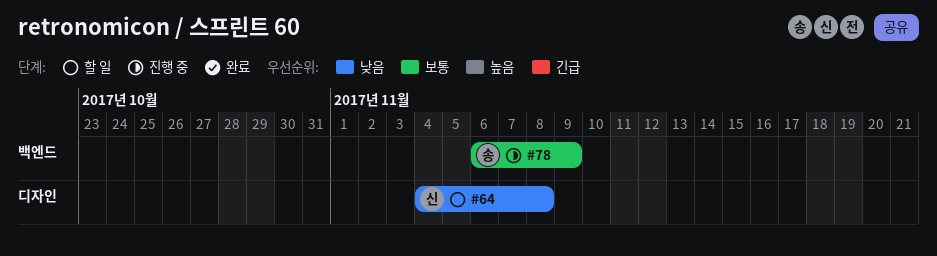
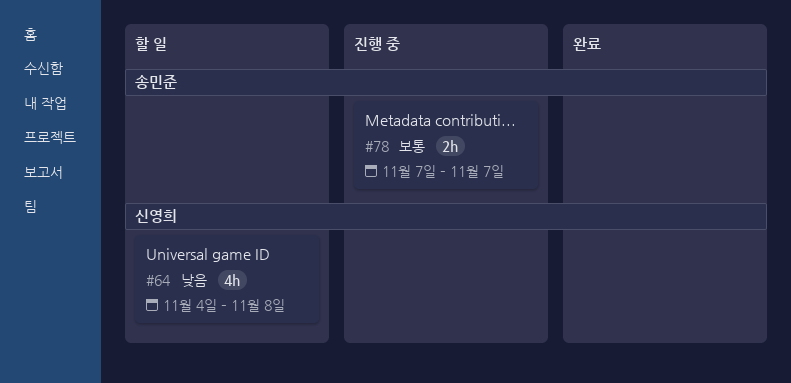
#78, start: Nov 6 -> Nov 7
#78, due: Nov 9 -> Nov 7

